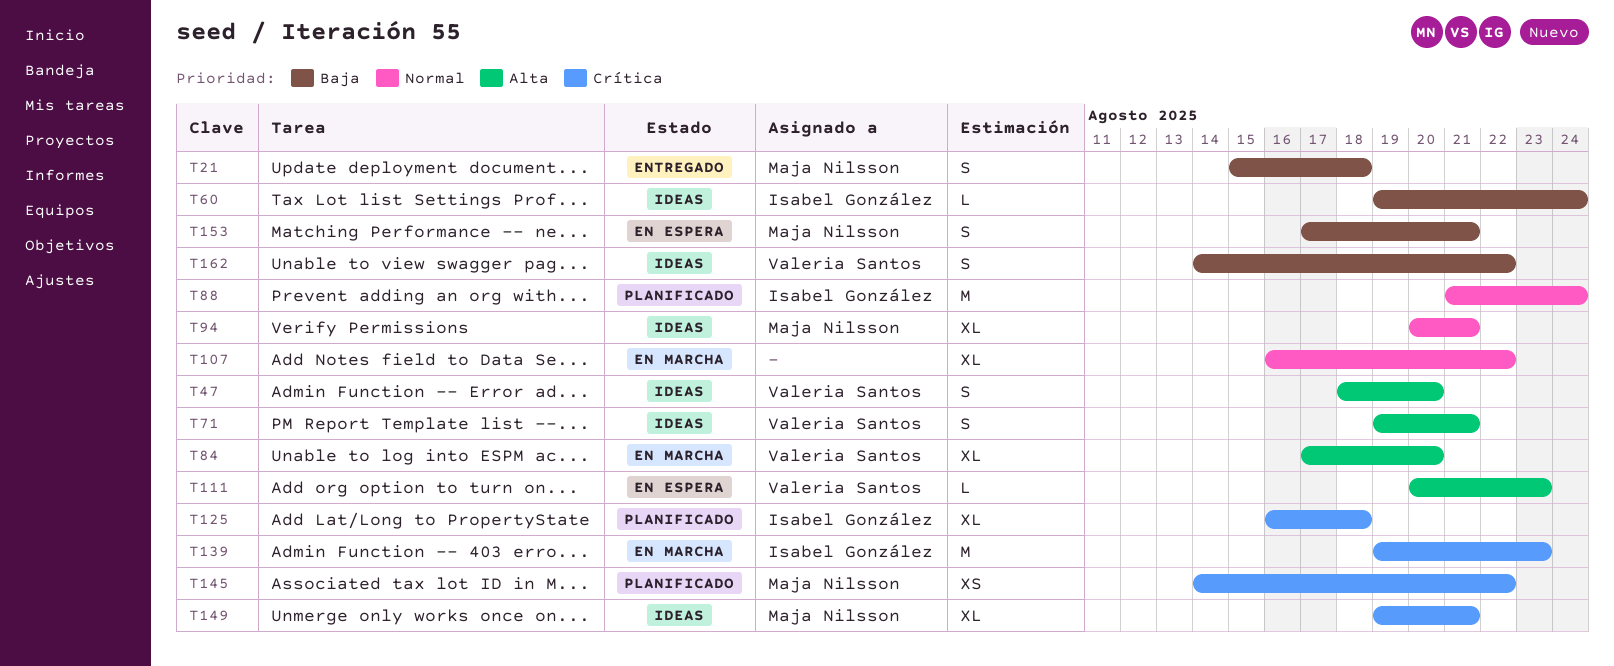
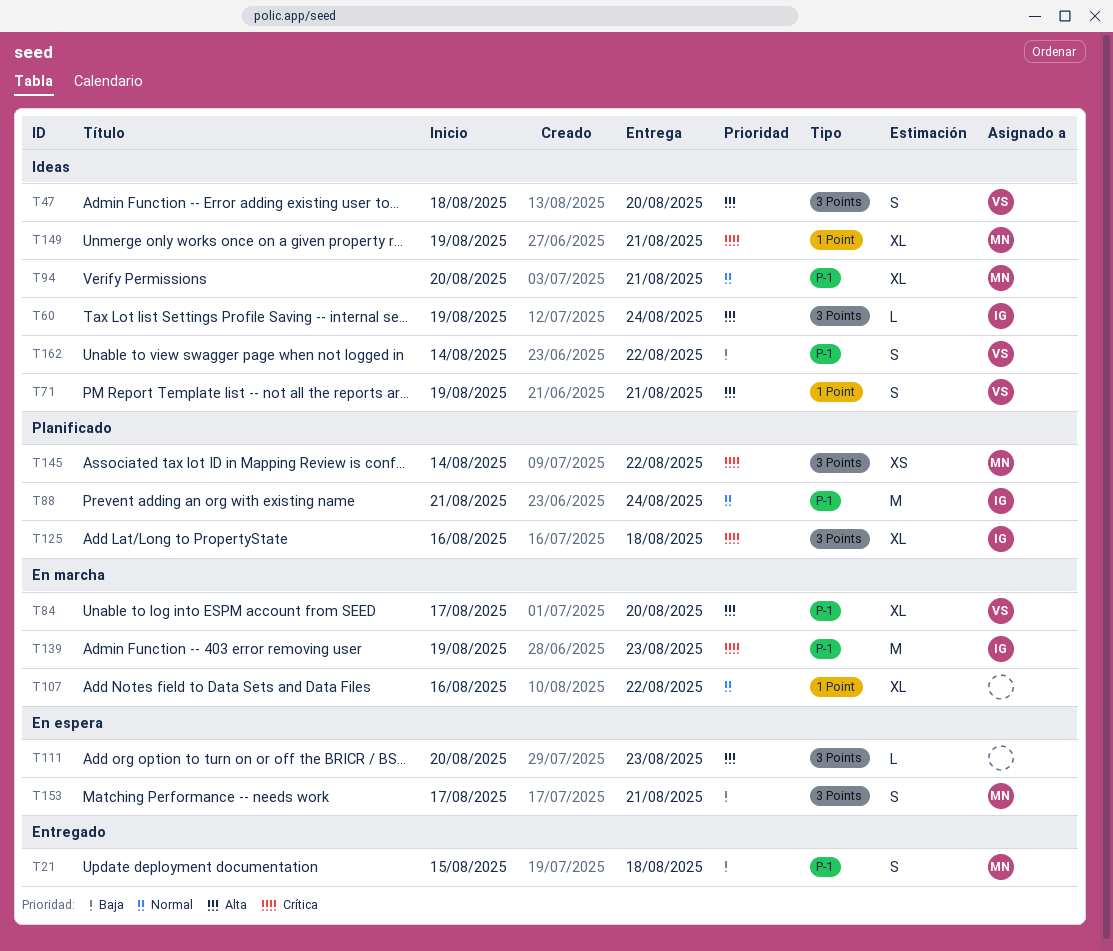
T60, priority: Baja -> Alta
T111, owner: Valeria Santos -> none

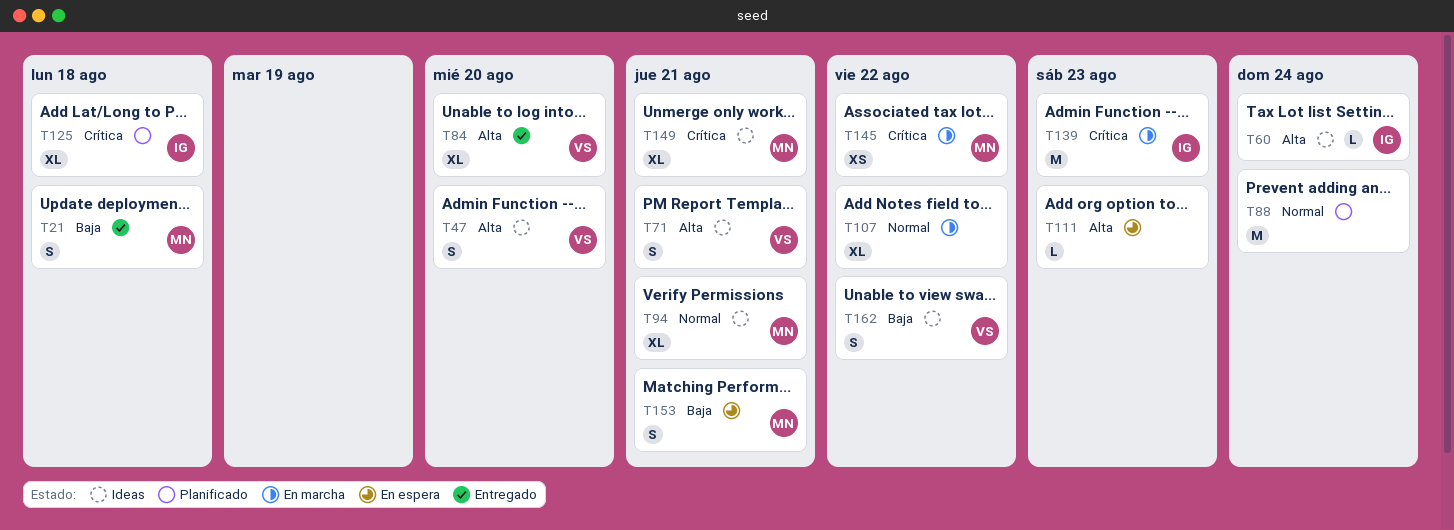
T84, status: En marcha -> Entregado
T88, owner: IG -> none
T145, status: Planificado -> En marcha

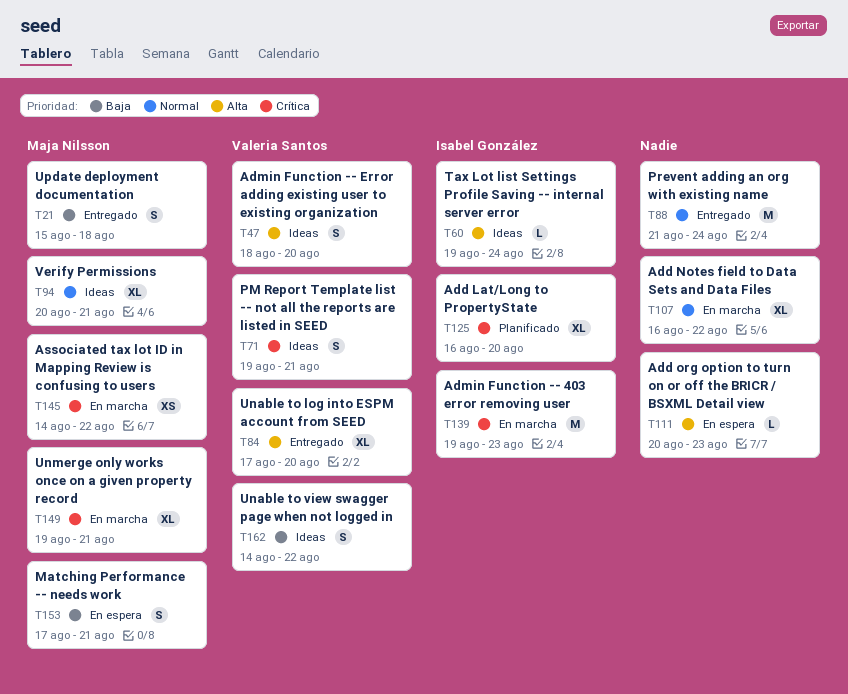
T71, priority: Alta -> Crítica
T88, status: Planificado -> Entregado
T125, due: Aug 18 -> Aug 20
T149, status: Ideas -> En marcha

